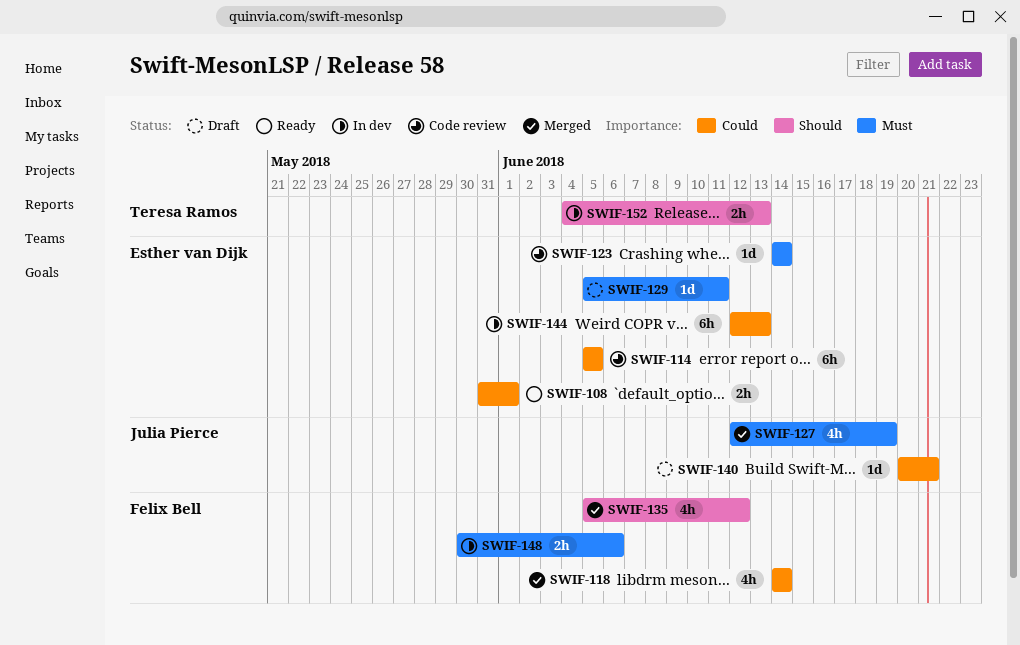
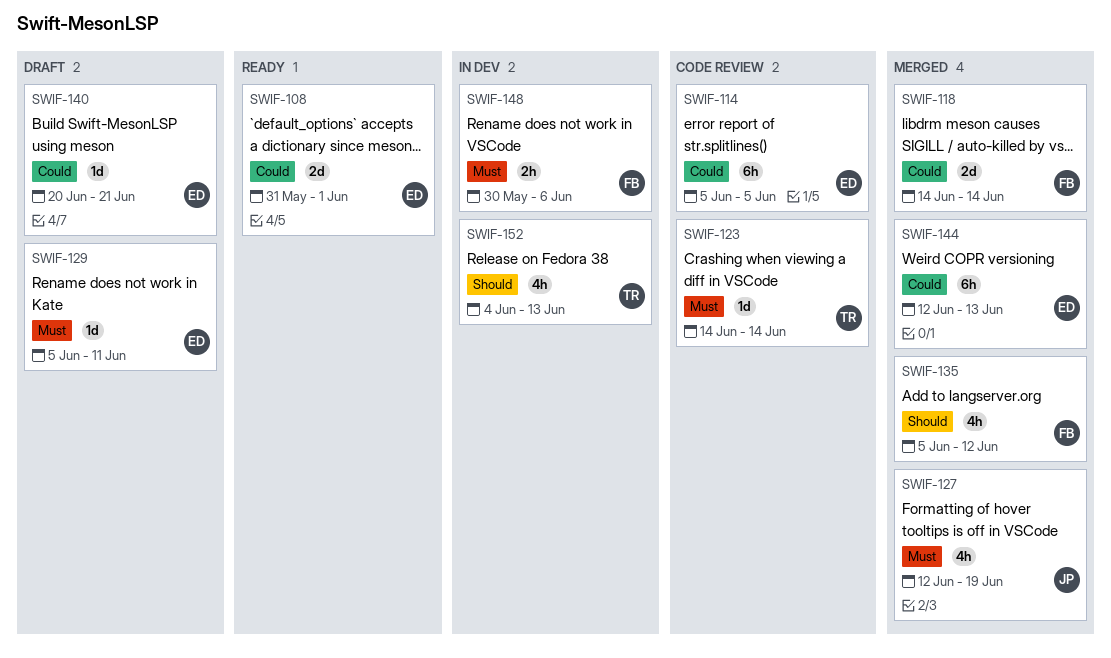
SWIF-108, estimate: 2h -> 2d
SWIF-118, estimate: 4h -> 2d
SWIF-123, owner: Esther van Dijk -> Teresa Ramos
SWIF-140, owner: Julia Pierce -> Esther van Dijk
SWIF-144, status: In dev -> Merged
SWIF-152, estimate: 2h -> 4h

